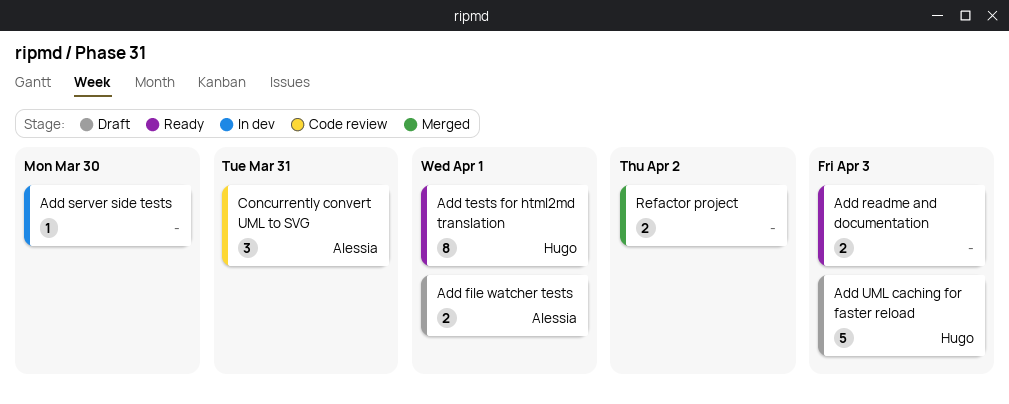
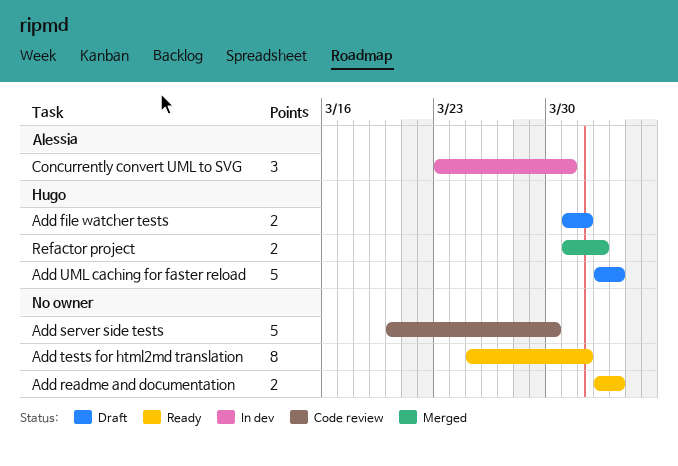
Add file watcher tests, owner: Alessia -> Hugo
Add server side tests, status: In dev -> Code review
Add server side tests, estimate: 1 -> 5
Add tests for html2md translation, owner: Hugo -> none
Concurrently convert UML to SVG, status: Code review -> In dev
Refactor project, owner: none -> Hugo

